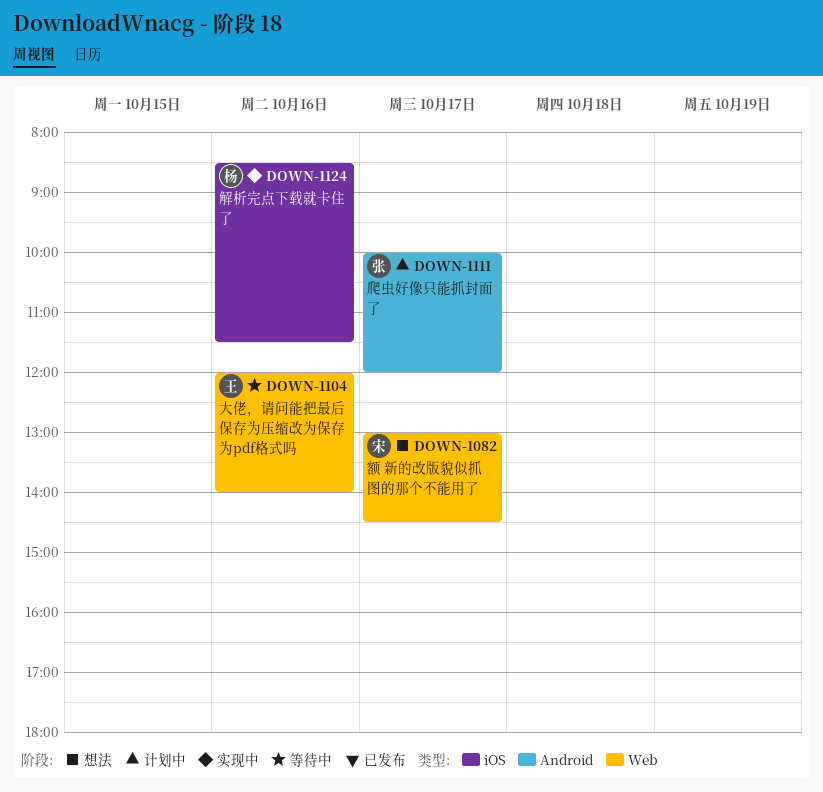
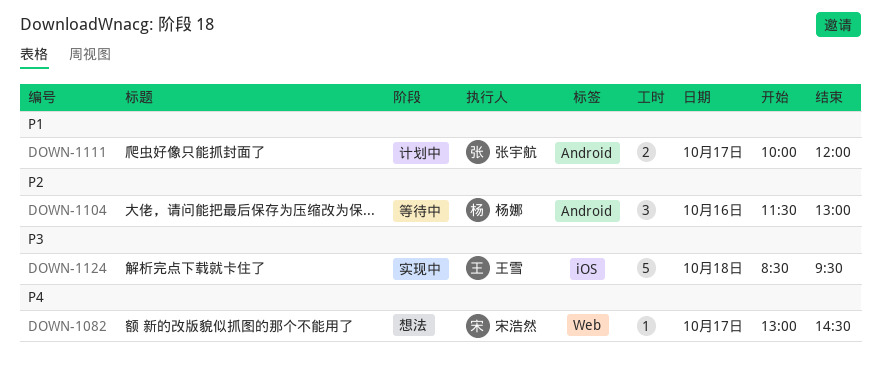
DOWN-1104, owner: 王雪 -> 杨娜
DOWN-1104, label: Web -> Android
DOWN-1104, begins: 12:00 -> 11:30
DOWN-1104, ends: 14:00 -> 13:00
DOWN-1124, owner: 杨娜 -> 王雪
DOWN-1124, day: Oct 16 -> Oct 18
DOWN-1124, ends: 11:30 -> 09:30

